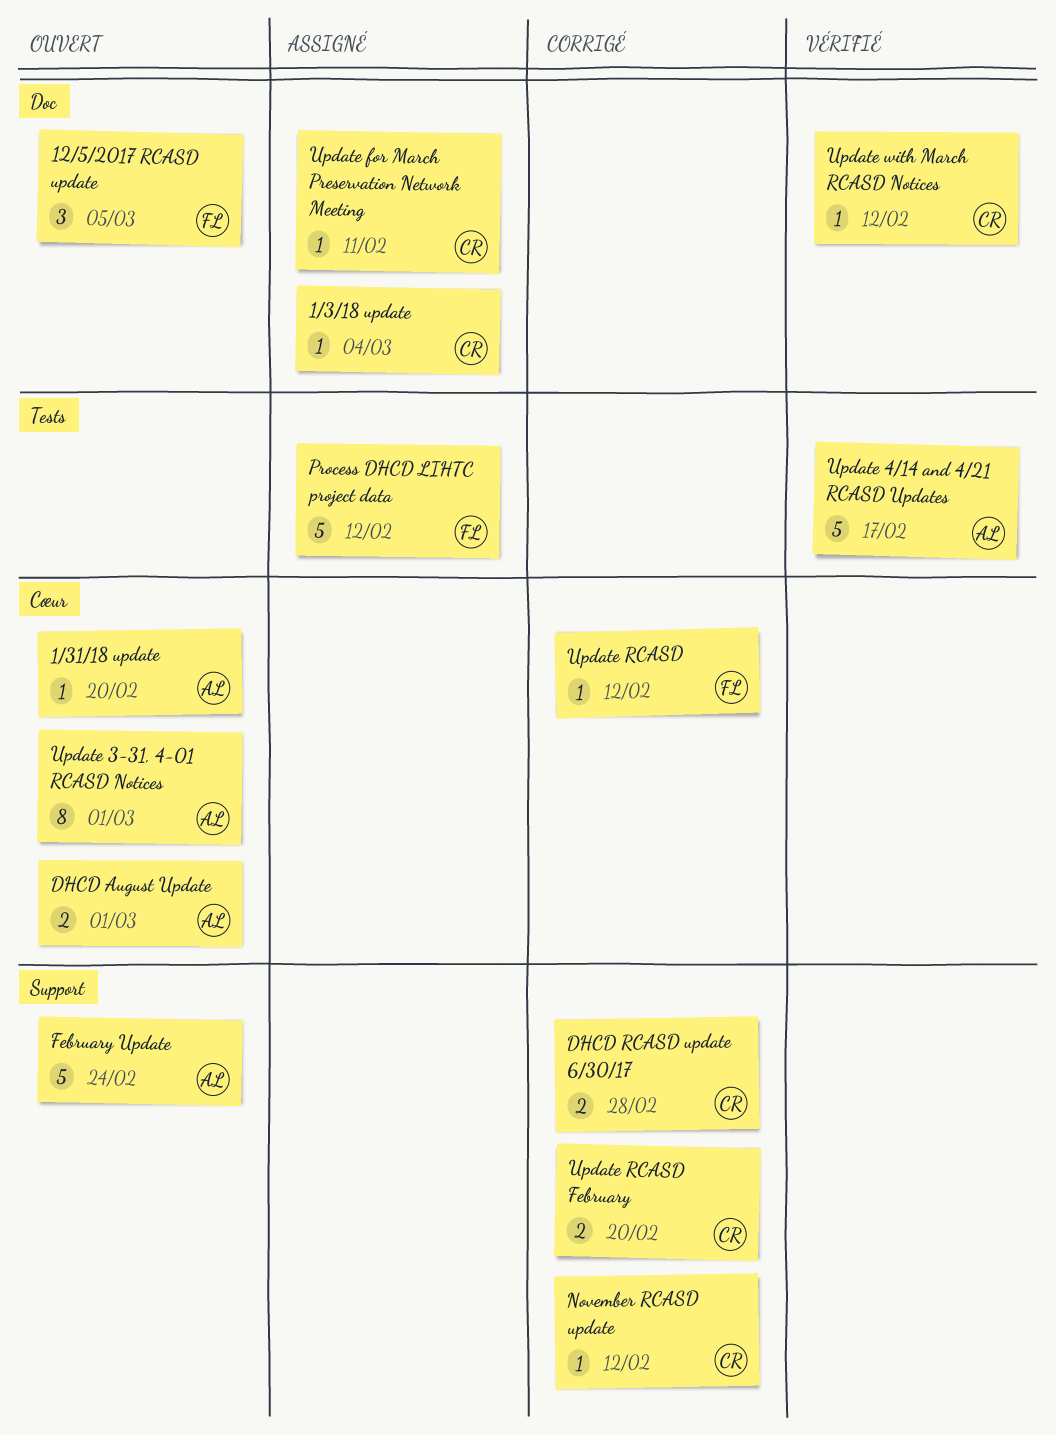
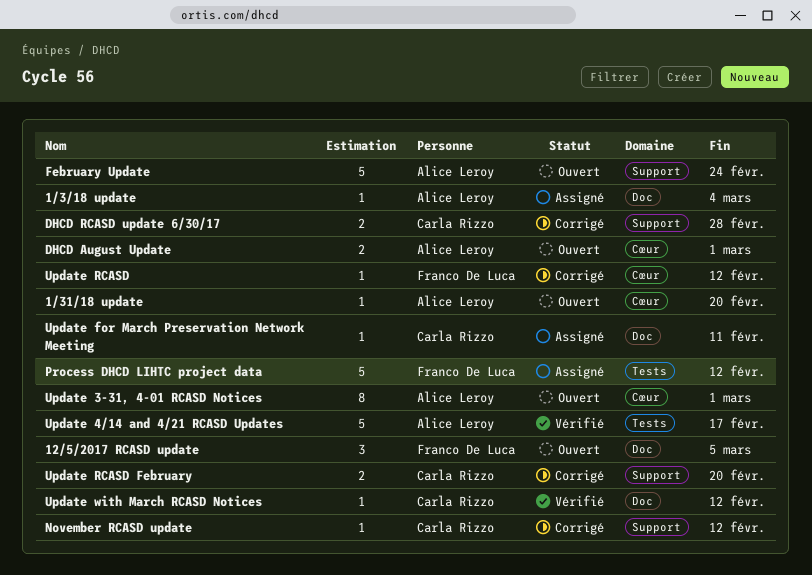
1/3/18 update, owner: Carla Rizzo -> Alice Leroy

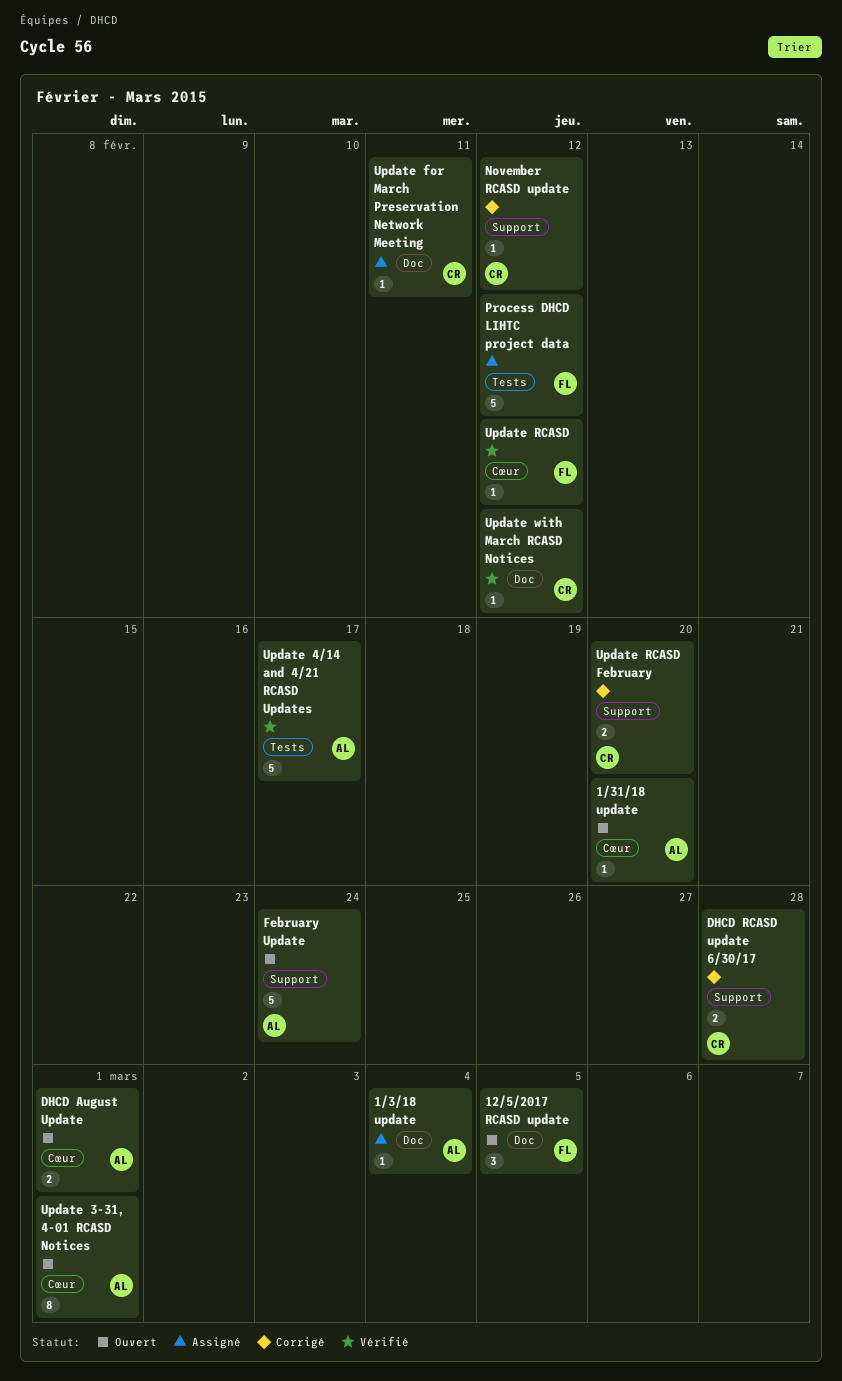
Update RCASD, status: Corrigé -> Vérifié

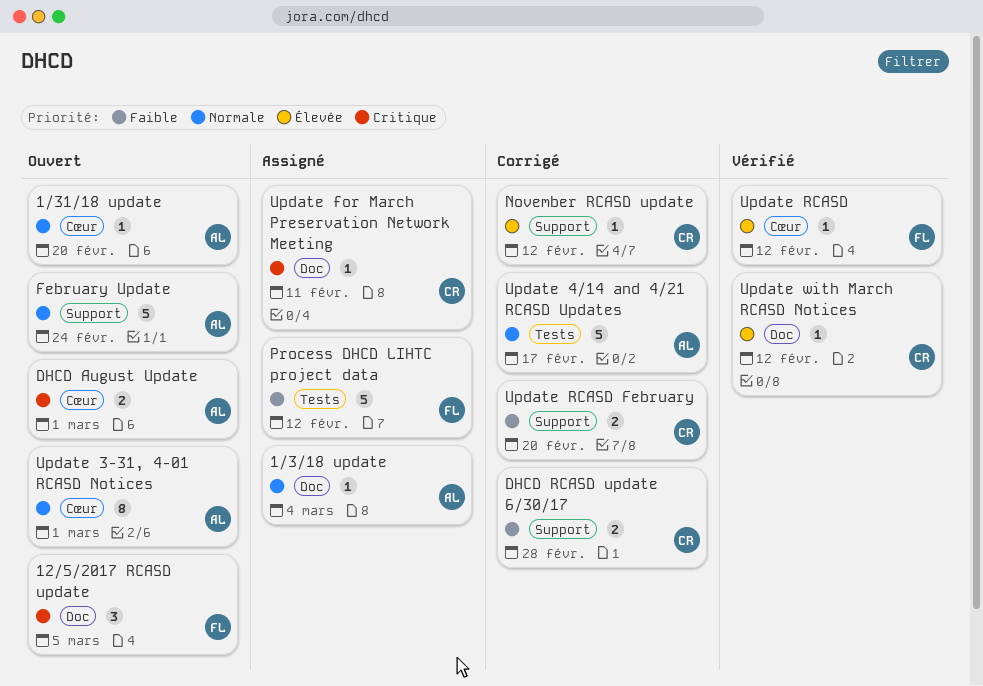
Update 4/14 and 4/21 RCASD Updates, status: Vérifié -> Corrigé

